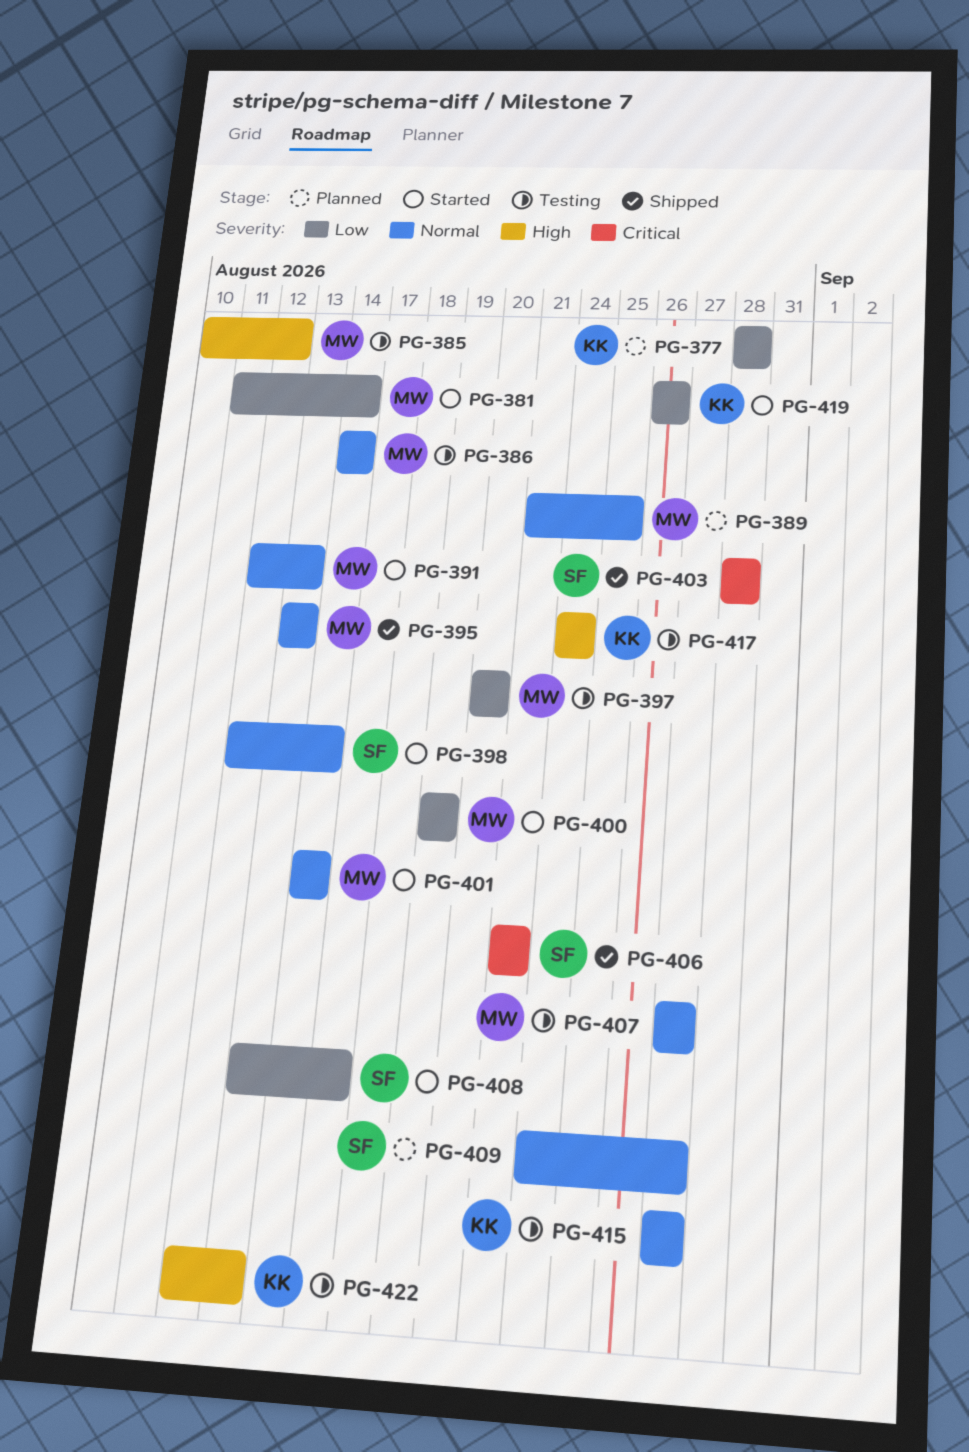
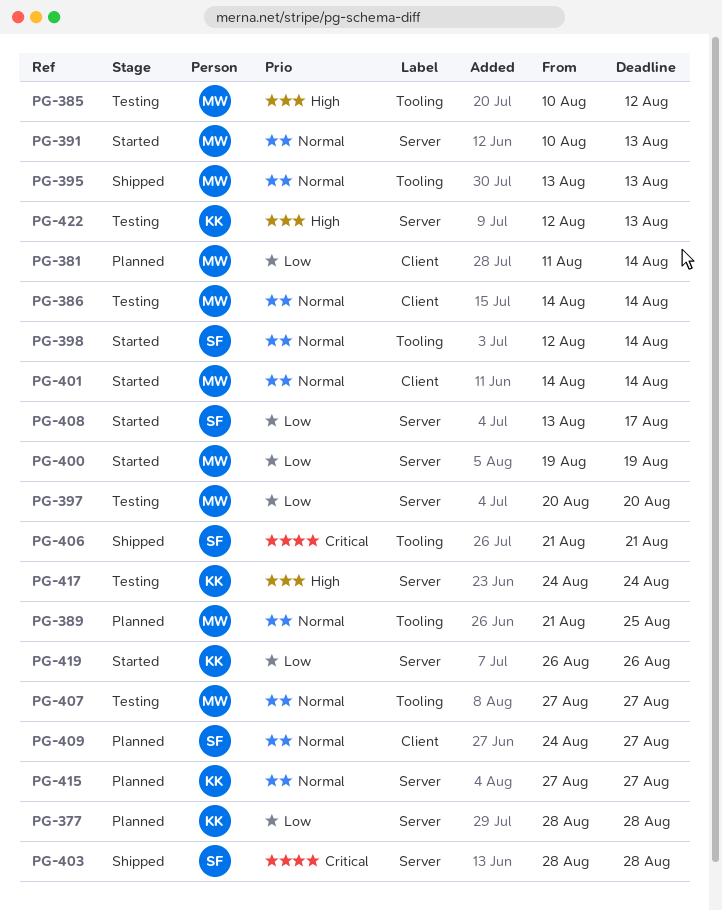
PG-381, status: Started -> Planned
PG-391, start: Aug 12 -> Aug 10
PG-415, status: Testing -> Planned

